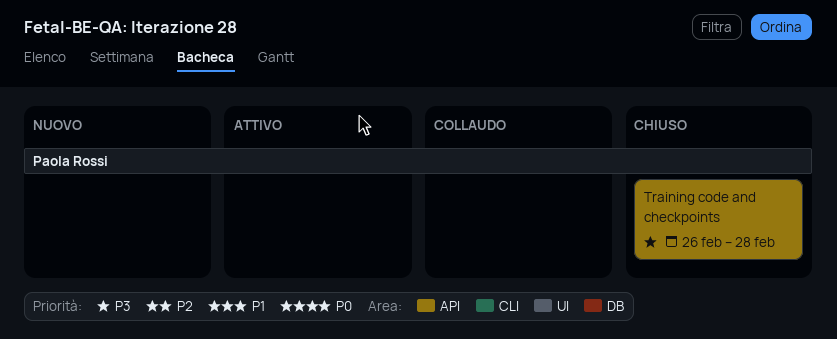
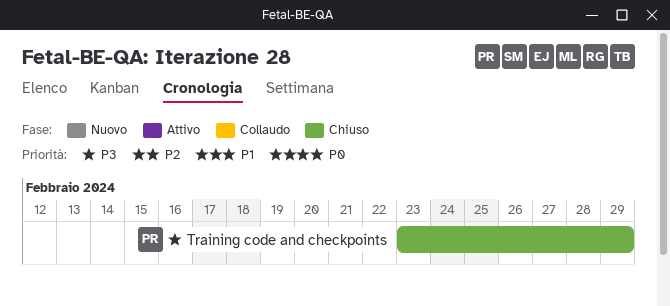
Training code and checkpoints, start: Feb 26 -> Feb 23
Training code and checkpoints, due: Feb 28 -> Feb 29

